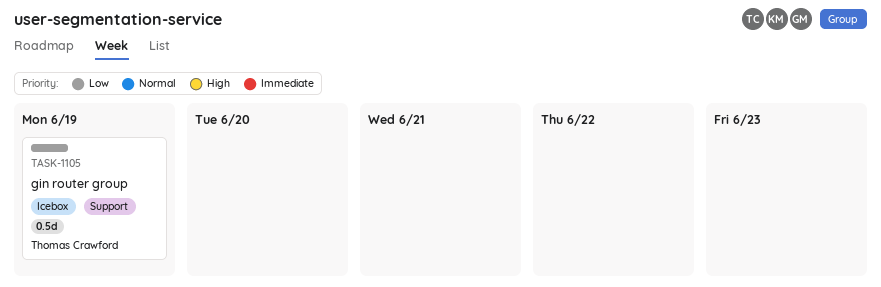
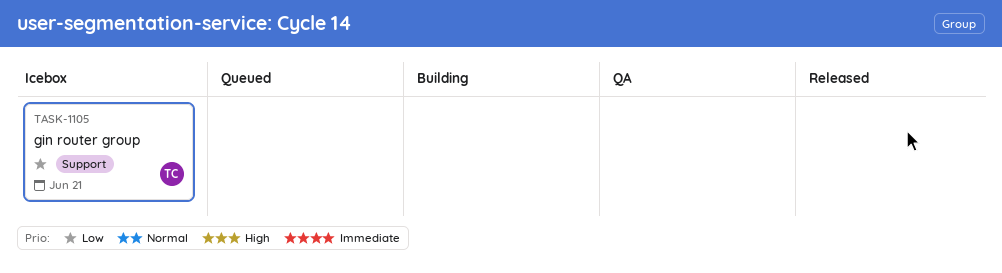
TASK-1105, due: Jun 19 -> Jun 21

